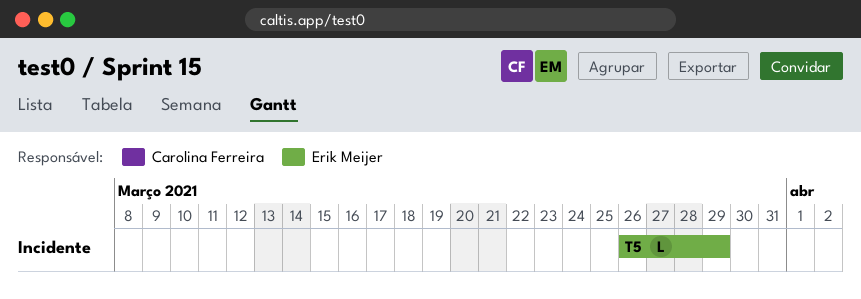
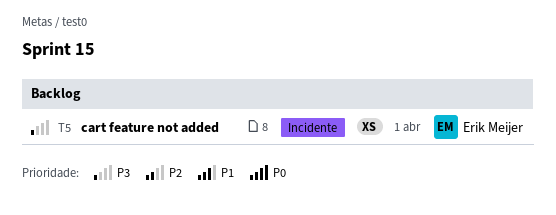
T5, estimate: L -> XS
T5, due: Mar 29 -> Apr 1

